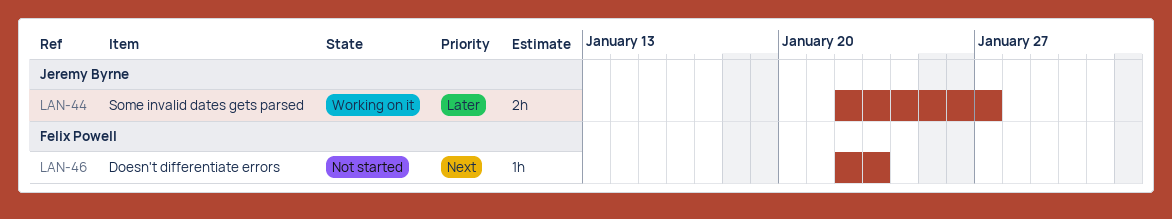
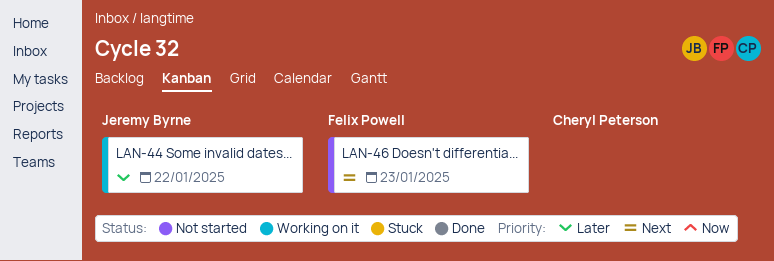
LAN-44, due: Jan 27 -> Jan 22

